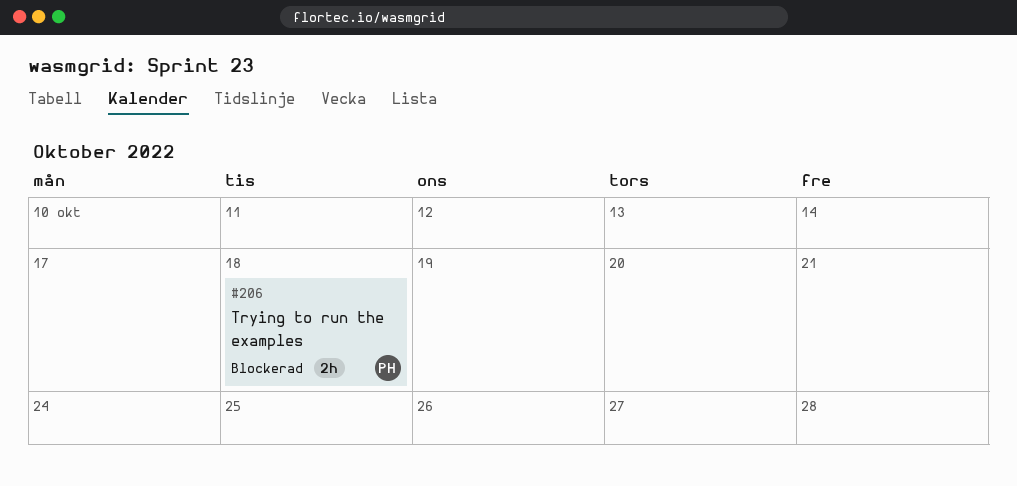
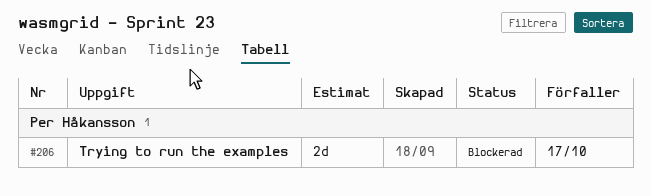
#206, estimate: 2h -> 2d
#206, due: Oct 18 -> Oct 17

